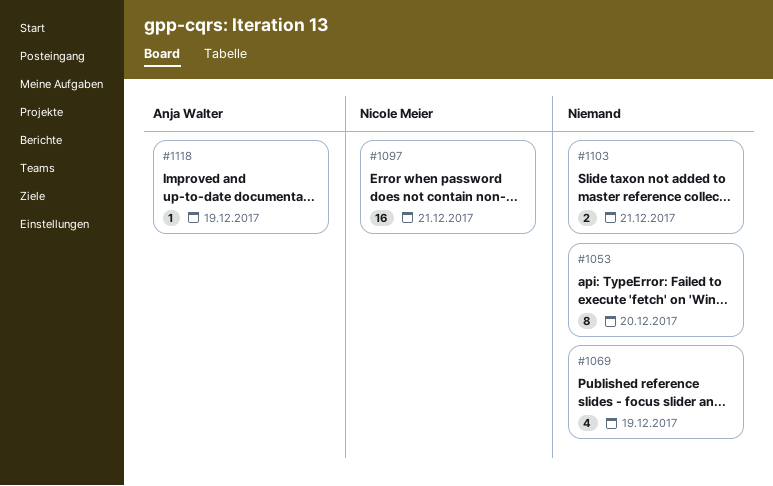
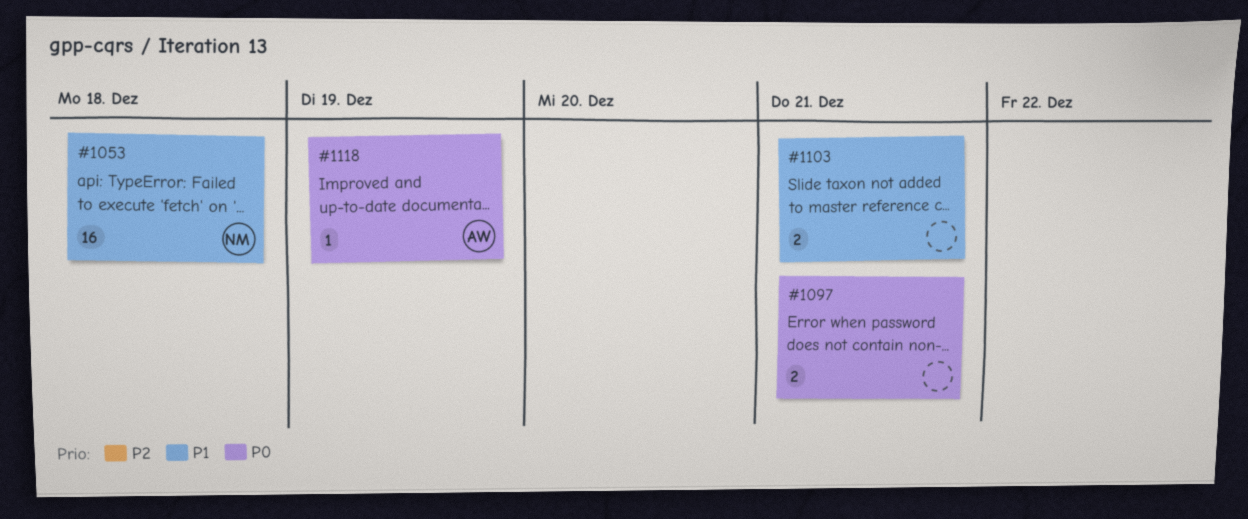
#1053, owner: none -> Nicole Meier
#1053, estimate: 8 -> 16
#1053, due: Dec 20 -> Dec 18
#1069: present -> none
#1097, owner: Nicole Meier -> none
#1097, estimate: 16 -> 2

